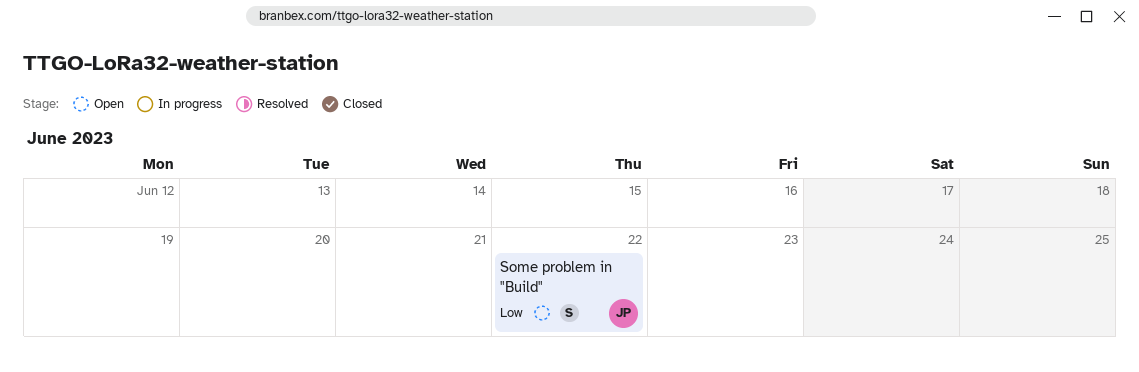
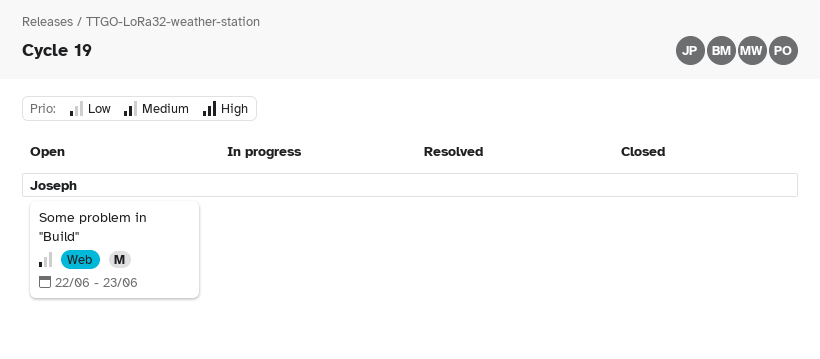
Some problem in "Build", estimate: S -> M
Some problem in "Build", due: Jun 22 -> Jun 23

